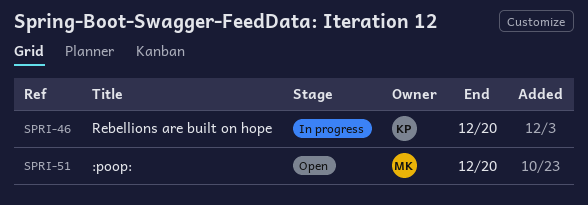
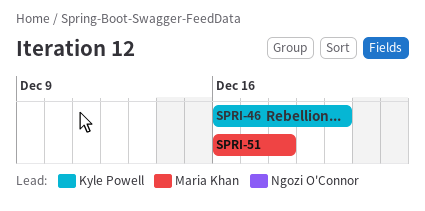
SPRI-51, due: Dec 20 -> Dec 18

